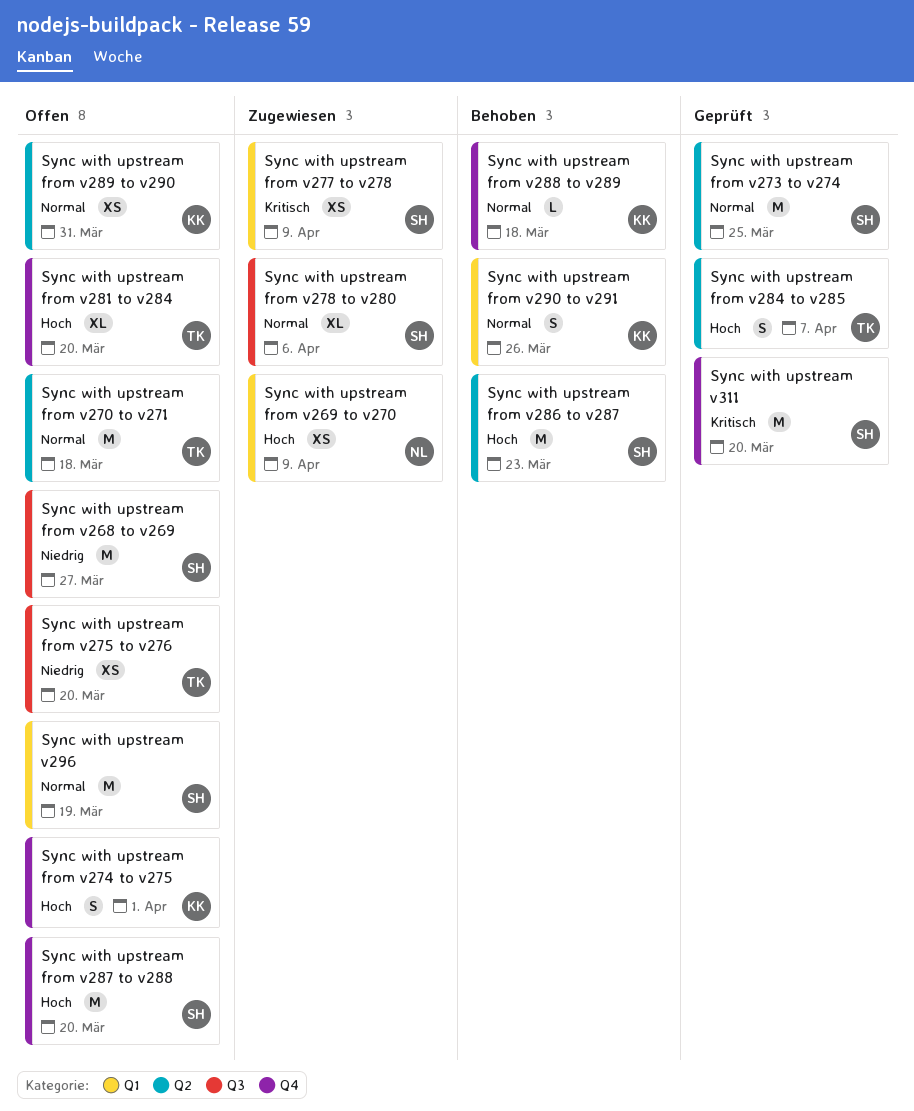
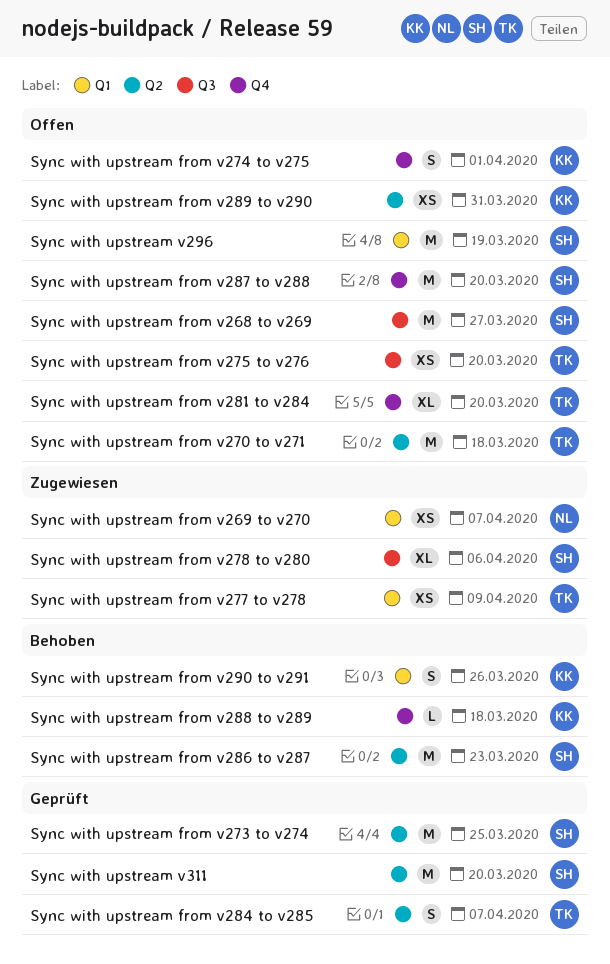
Sync with upstream from v269 to v270, due: Apr 9 -> Apr 7
Sync with upstream from v277 to v278, owner: SH -> TK
Sync with upstream v311, label: Q4 -> Q2

